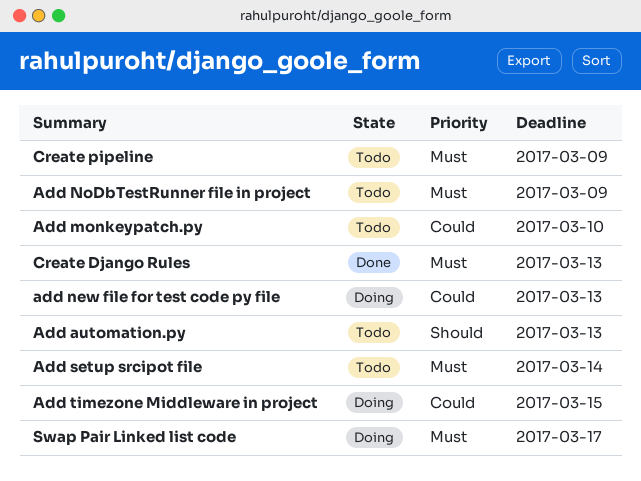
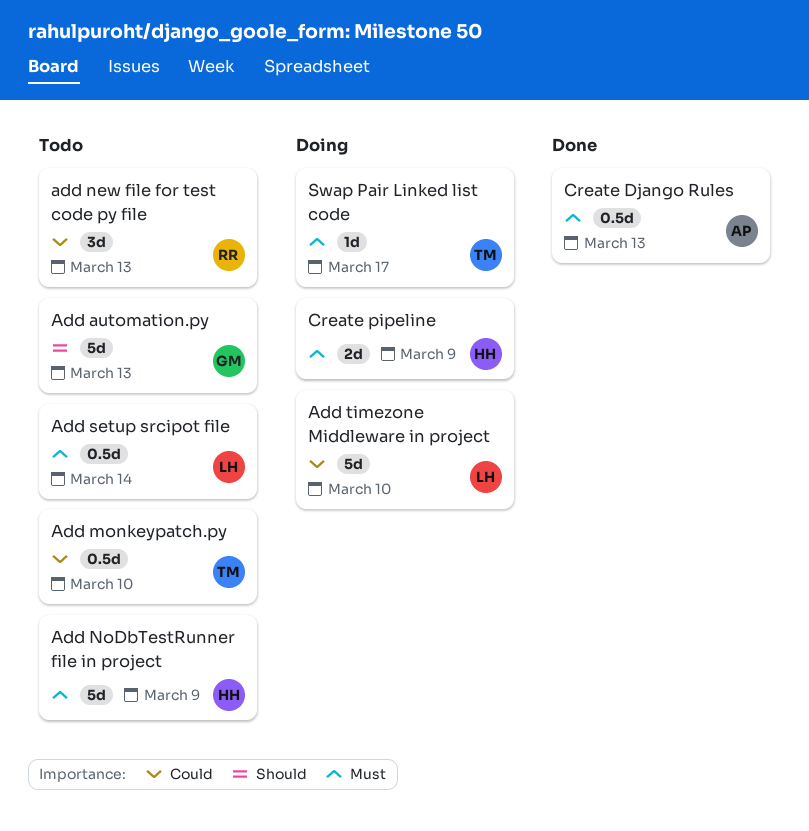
add new file for test code py file, status: Doing -> Todo
Add timezone Middleware in project, due: Mar 15 -> Mar 10
Create pipeline, status: Todo -> Doing

